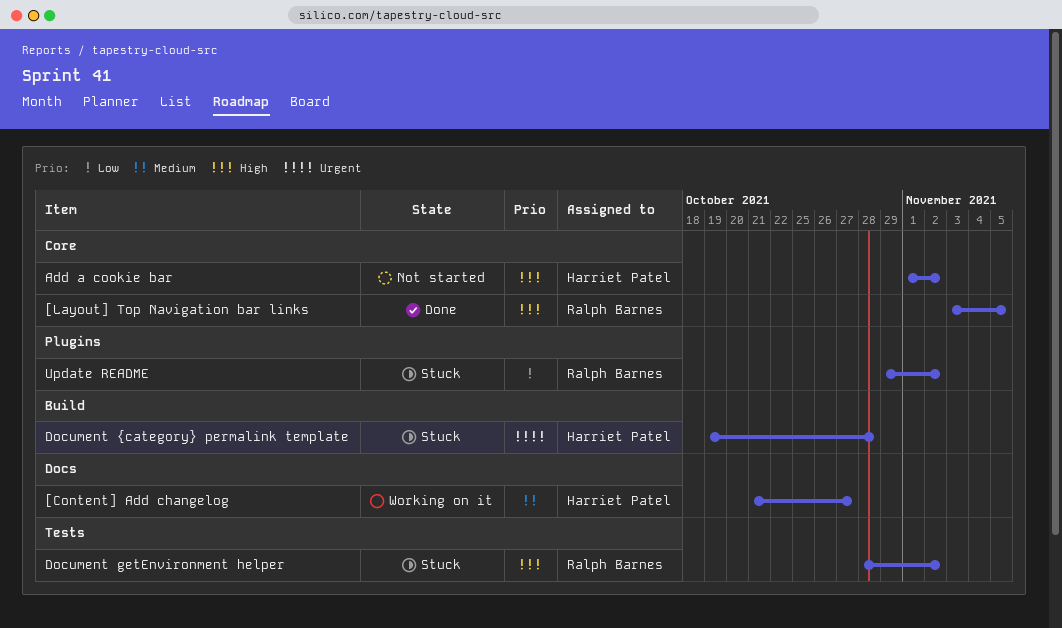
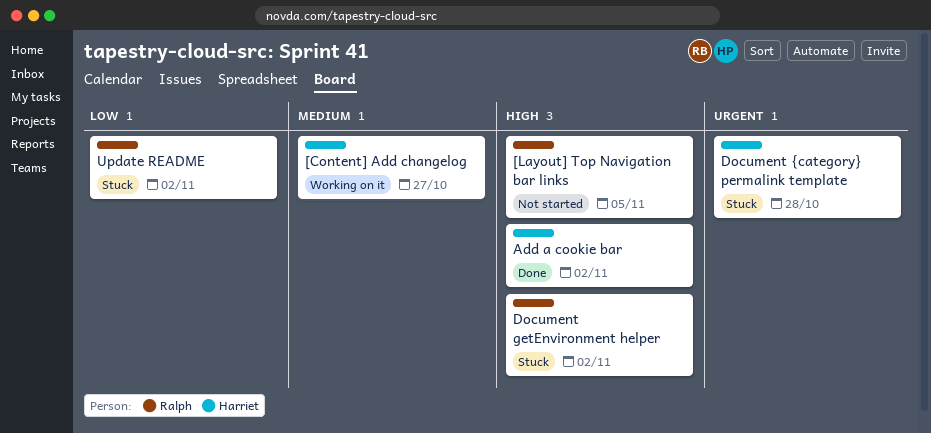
[Layout] Top Navigation bar links, status: Done -> Not started
Add a cookie bar, status: Not started -> Done

